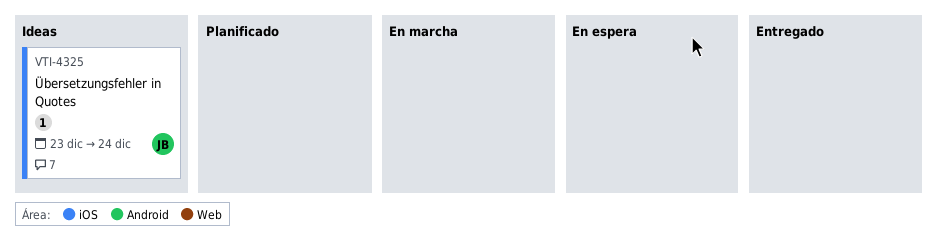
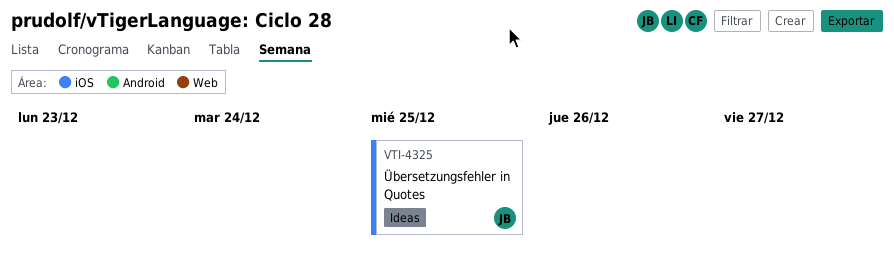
VTI-4325, due: Dec 24 -> Dec 25

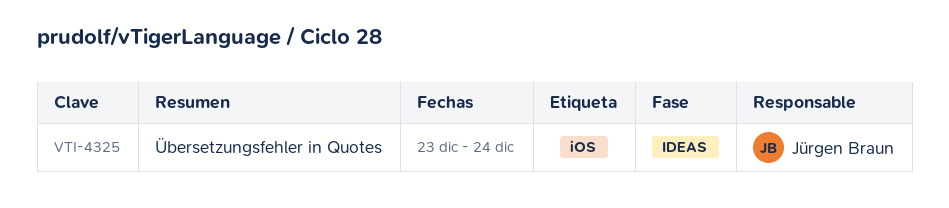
VTI-4325, due: Dec 25 -> Dec 24

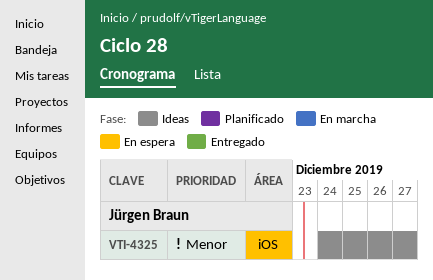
VTI-4325, start: Dec 23 -> Dec 24
VTI-4325, due: Dec 24 -> Dec 27

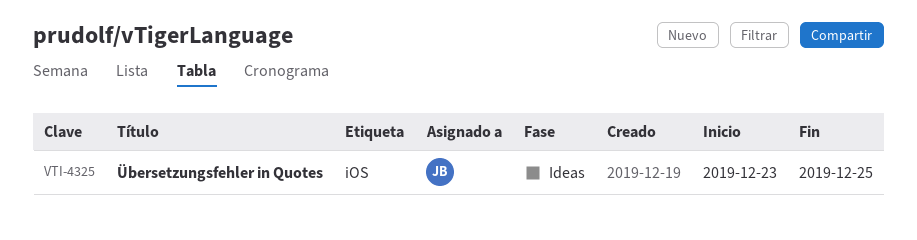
VTI-4325, start: Dec 24 -> Dec 23
VTI-4325, due: Dec 27 -> Dec 25

